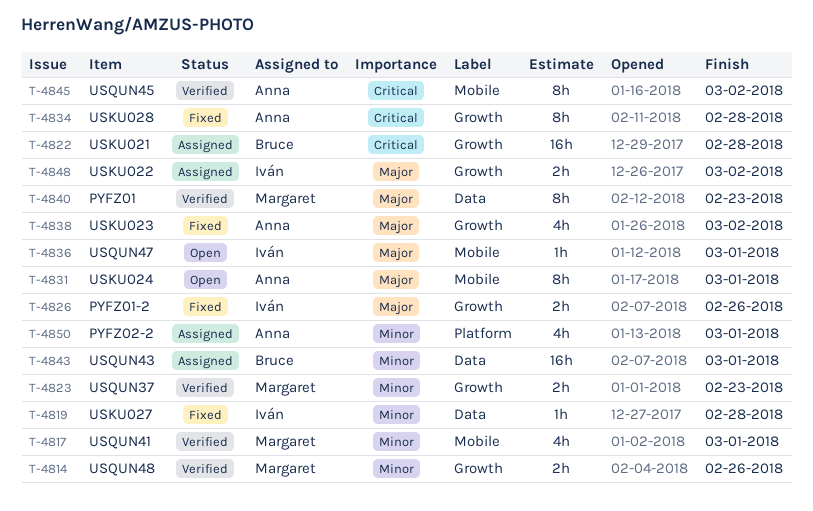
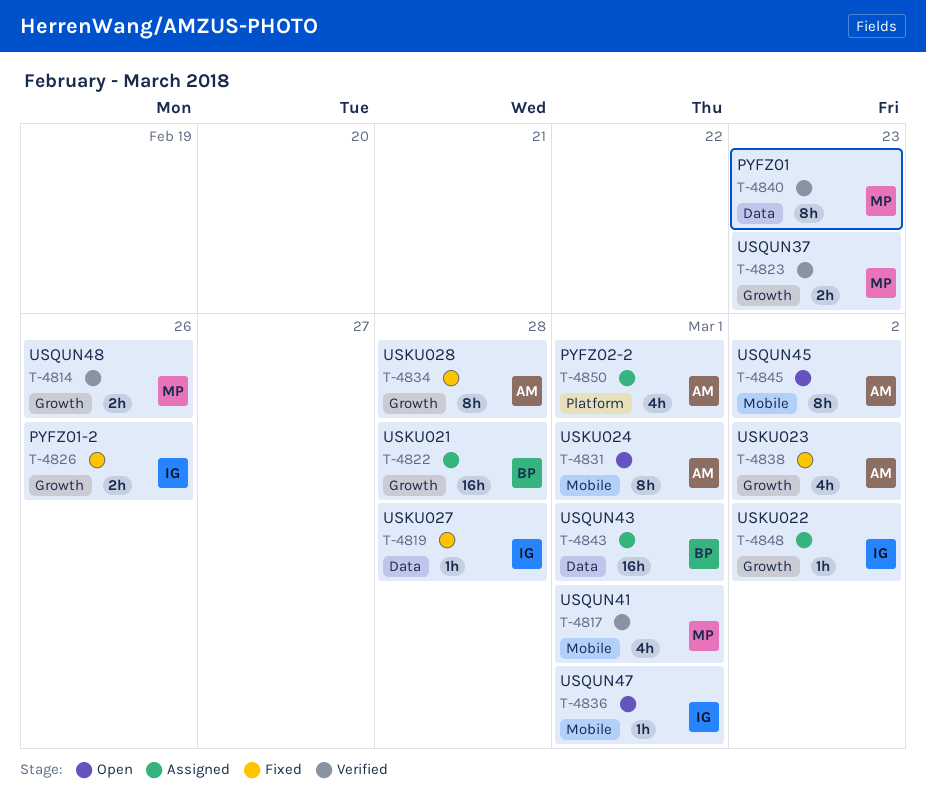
T-4845, status: Verified -> Open
T-4848, estimate: 2h -> 1h

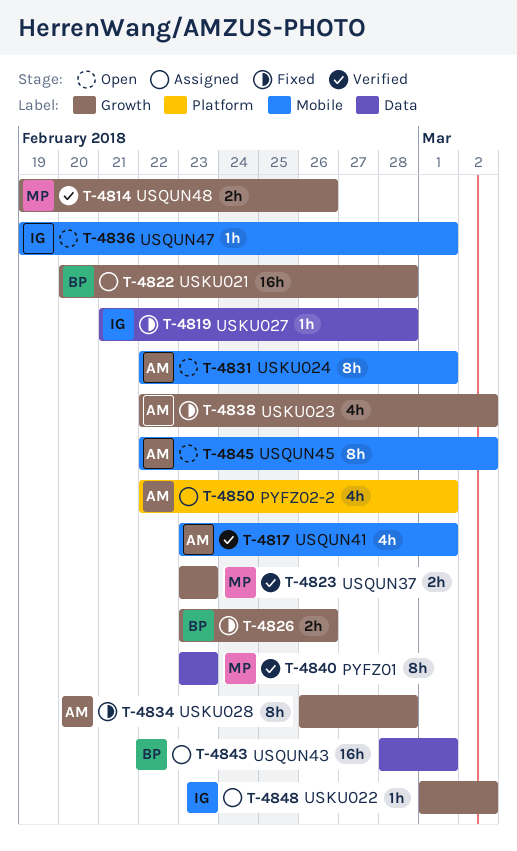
T-4817, owner: MP -> AM
T-4826, owner: IG -> BP

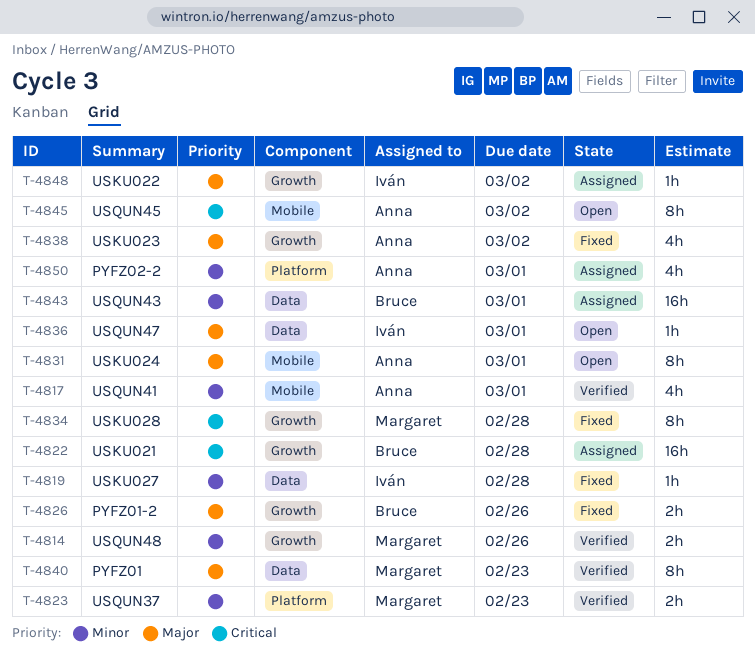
T-4823, label: Growth -> Platform
T-4834, owner: Anna -> Margaret
T-4836, label: Mobile -> Data

